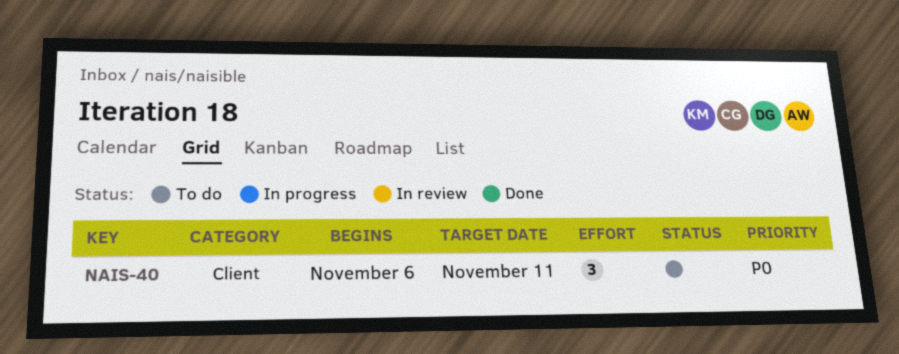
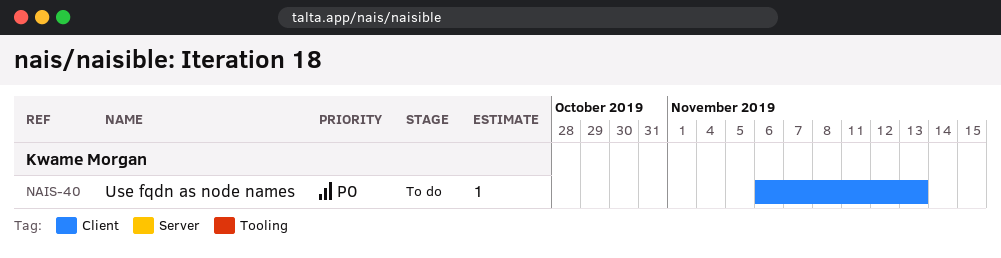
NAIS-40, estimate: 3 -> 1
NAIS-40, due: Nov 11 -> Nov 13

